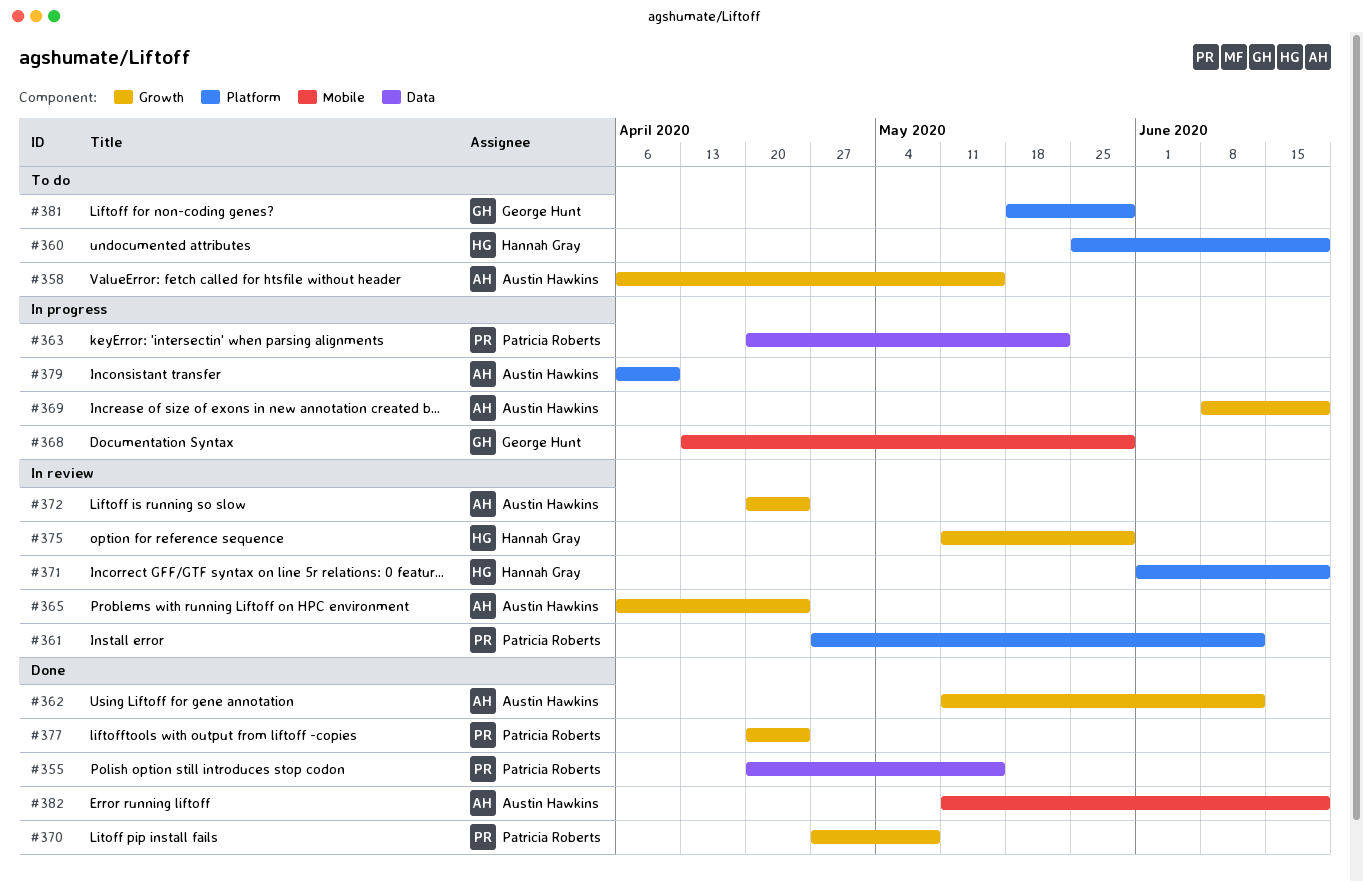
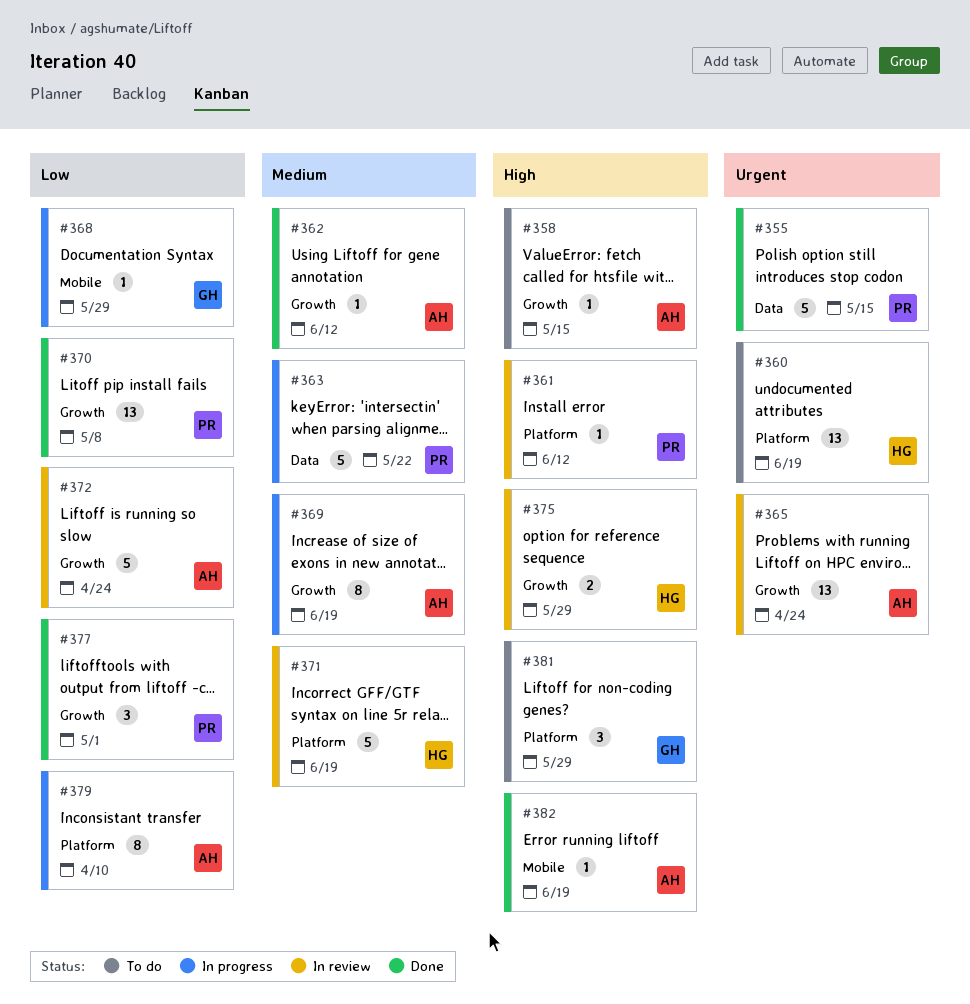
#377, due: Apr 24 -> May 1

